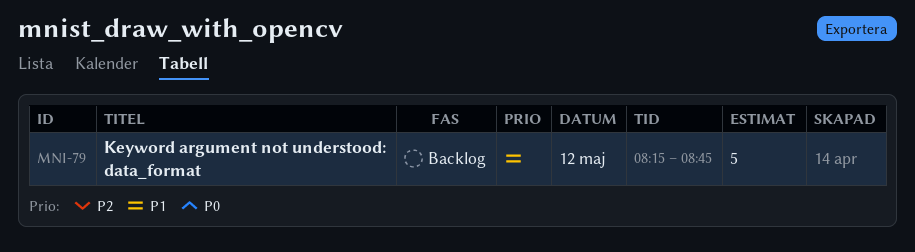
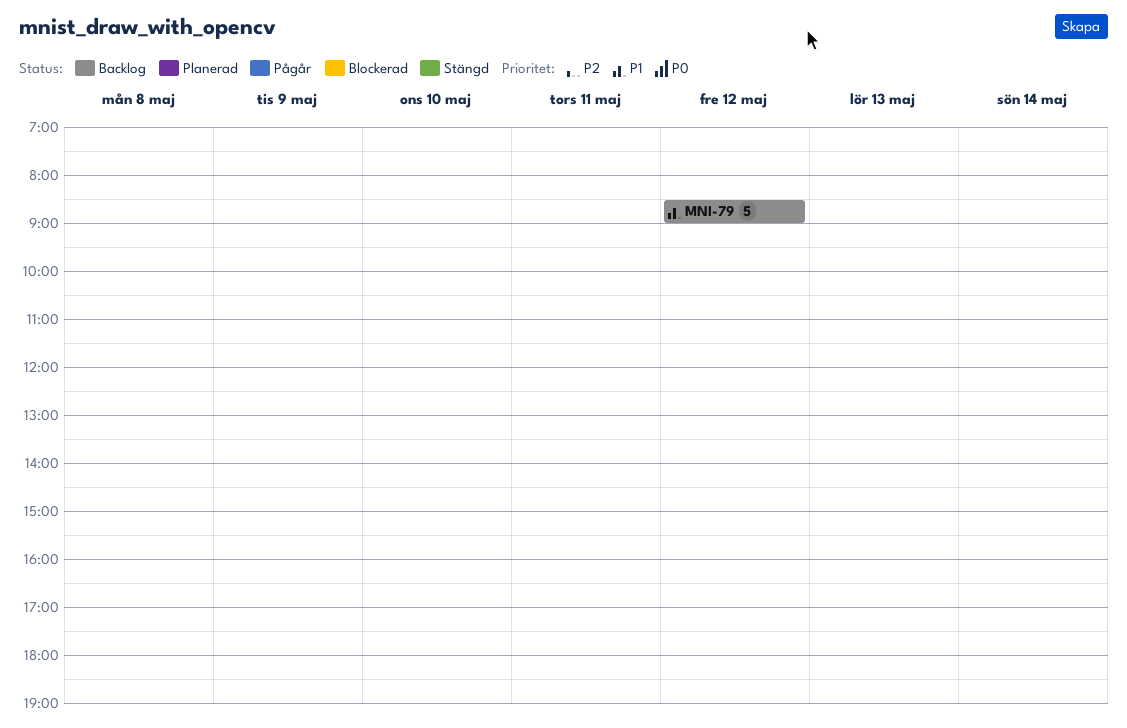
MNI-79, begins: 08:15 -> 08:30
MNI-79, ends: 08:45 -> 09:00

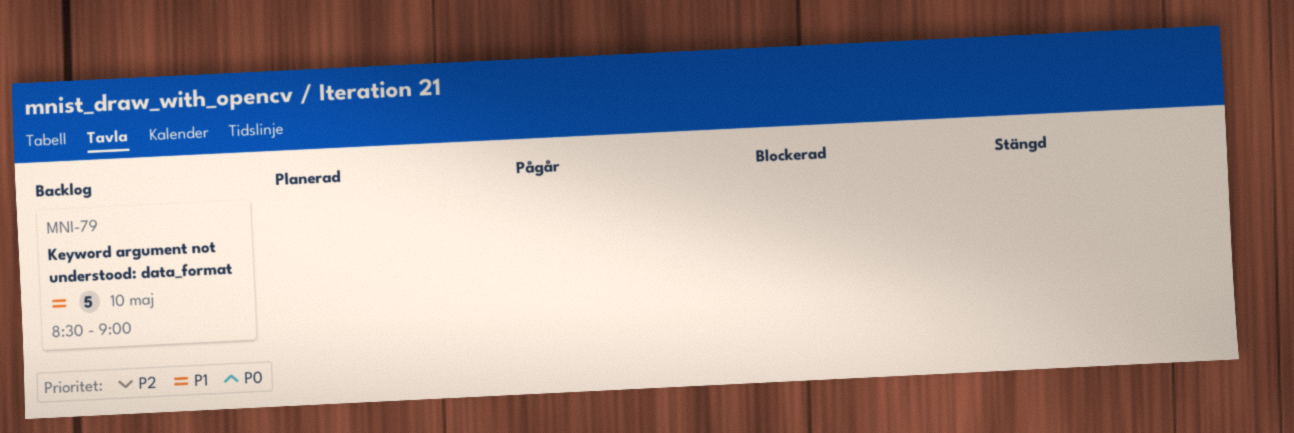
MNI-79, day: May 12 -> May 10

